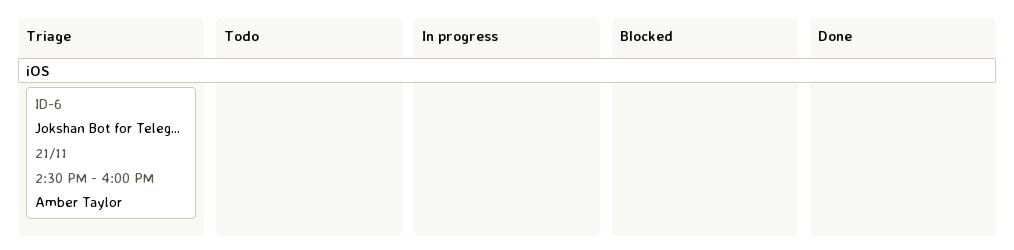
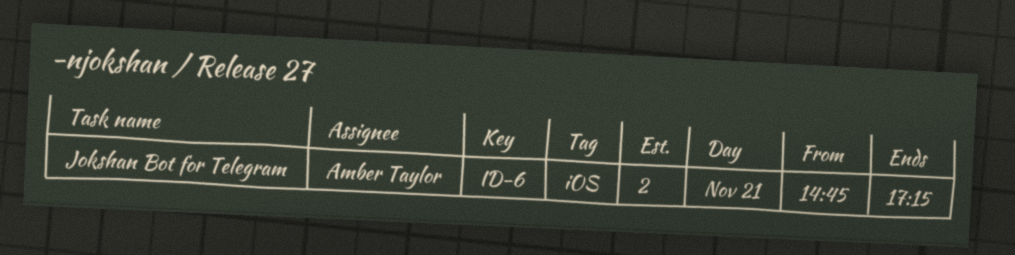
ID-6, begins: 14:30 -> 14:45
ID-6, ends: 16:00 -> 17:15

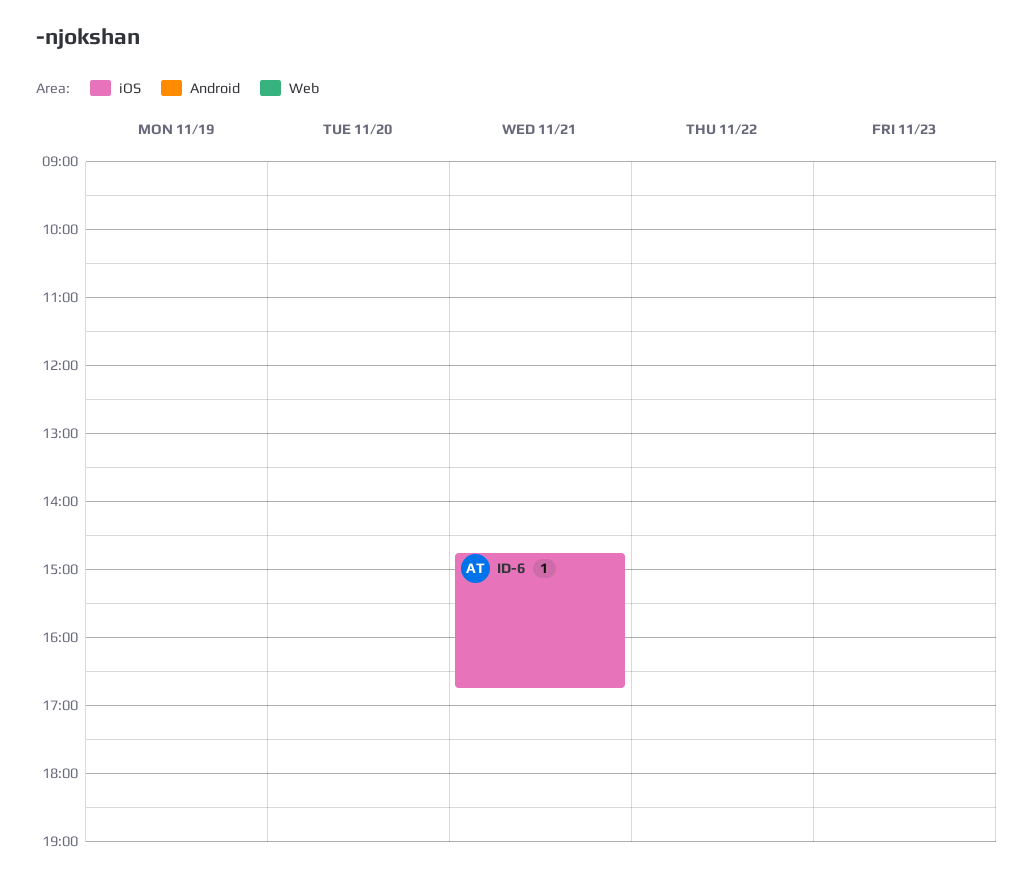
ID-6, estimate: 2 -> 1
ID-6, ends: 17:15 -> 16:45

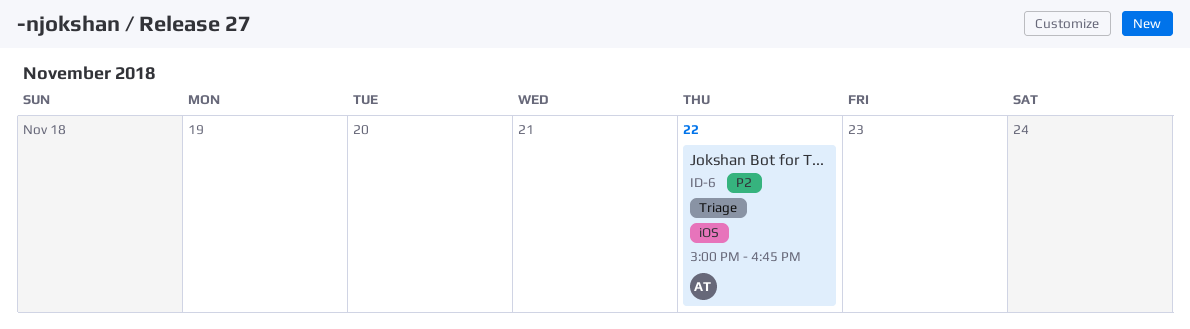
ID-6, day: Nov 21 -> Nov 22
ID-6, begins: 14:45 -> 15:00

